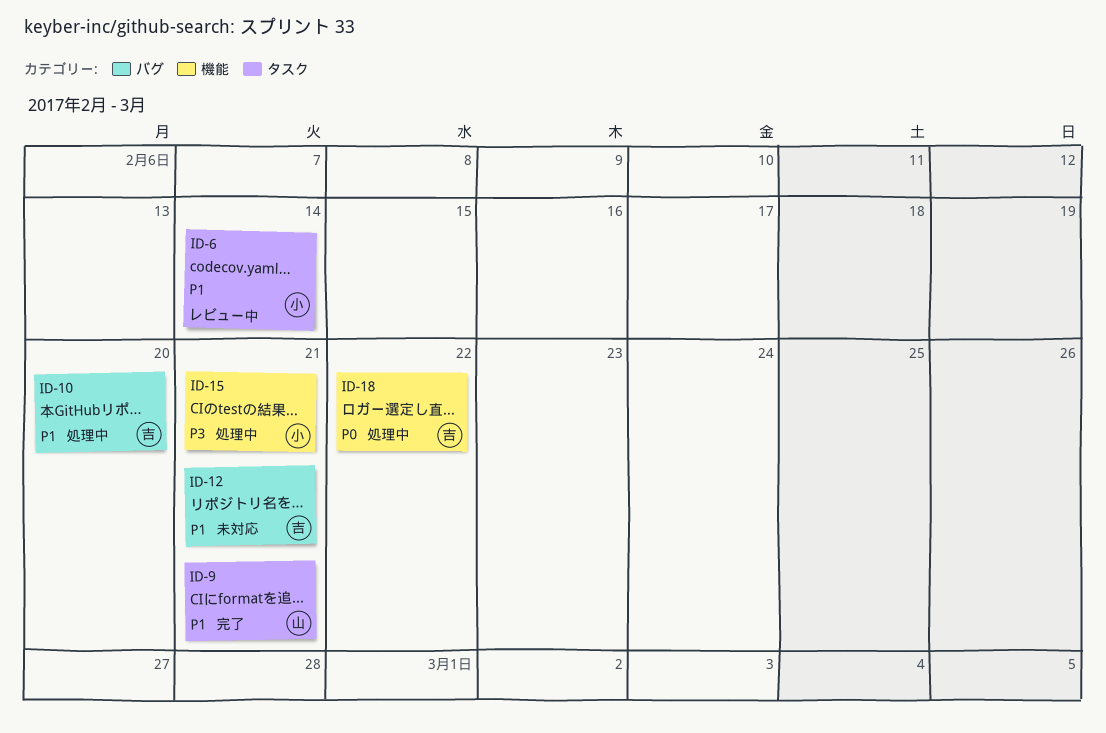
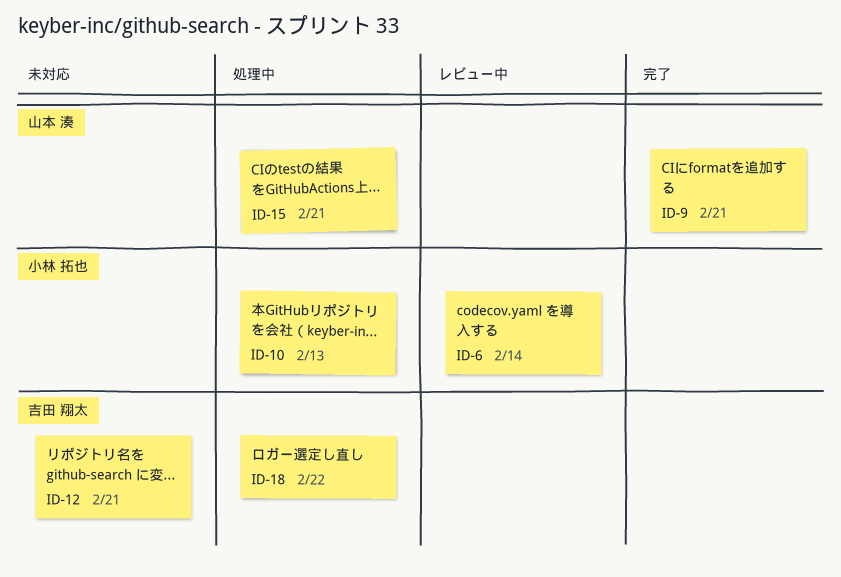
ID-10, owner: 吉田 翔太 -> 小林 拓也
ID-10, due: Feb 20 -> Feb 13
ID-15, owner: 小林 拓也 -> 山本 湊

